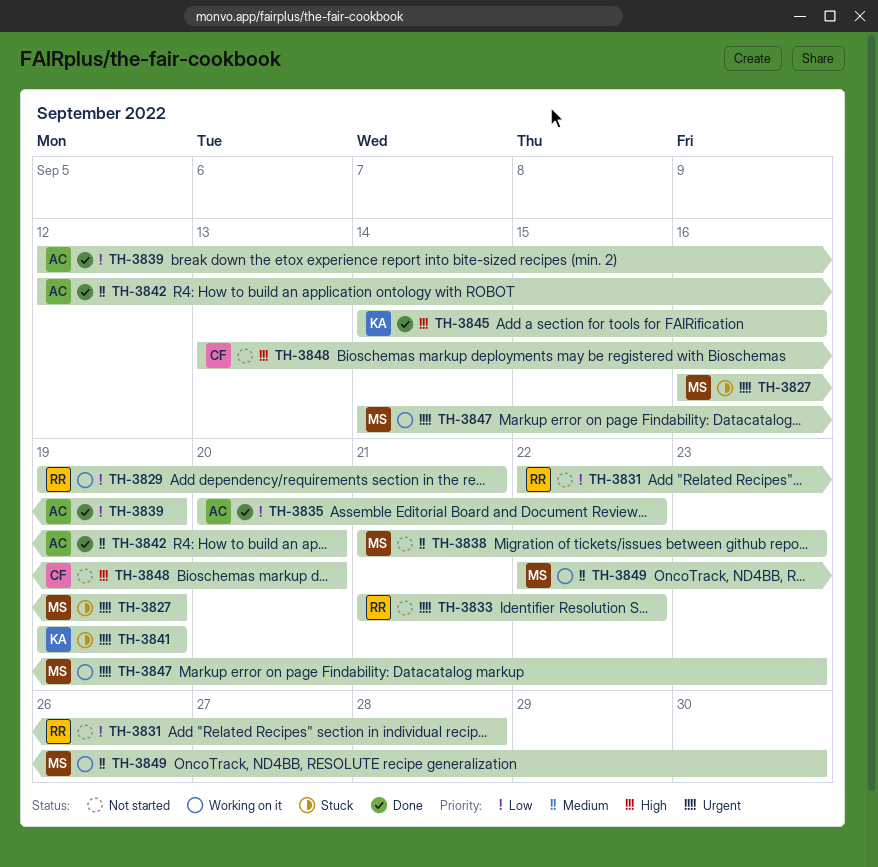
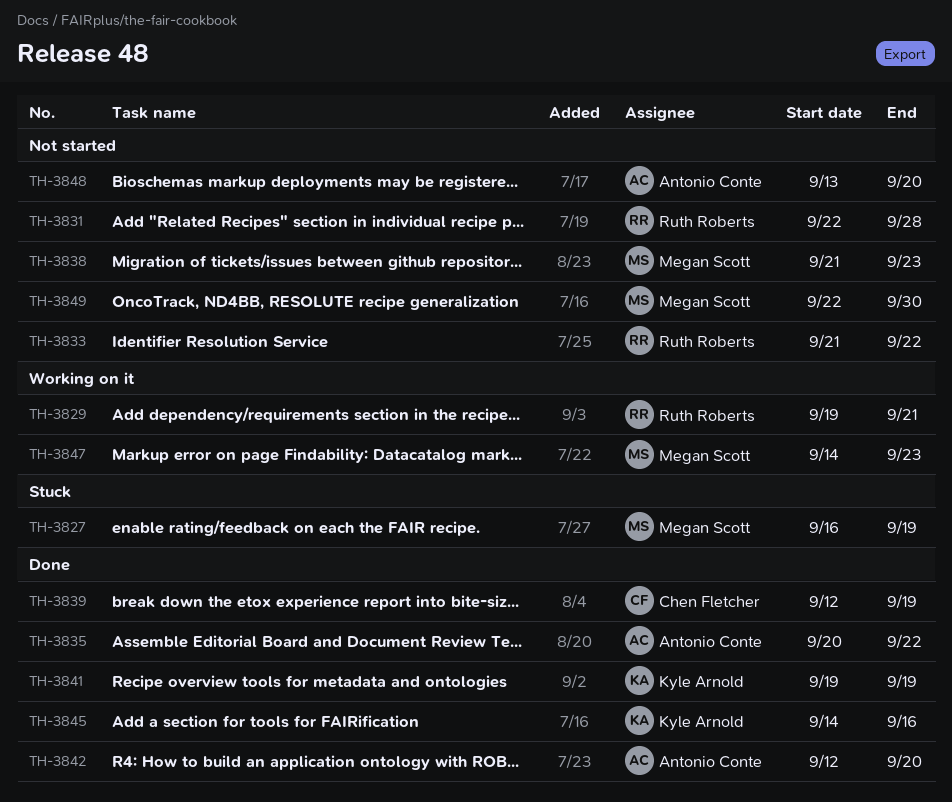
TH-3839, owner: Antonio Conte -> Chen Fletcher
TH-3841, status: Stuck -> Done
TH-3848, owner: Chen Fletcher -> Antonio Conte
TH-3849, status: Working on it -> Not started

